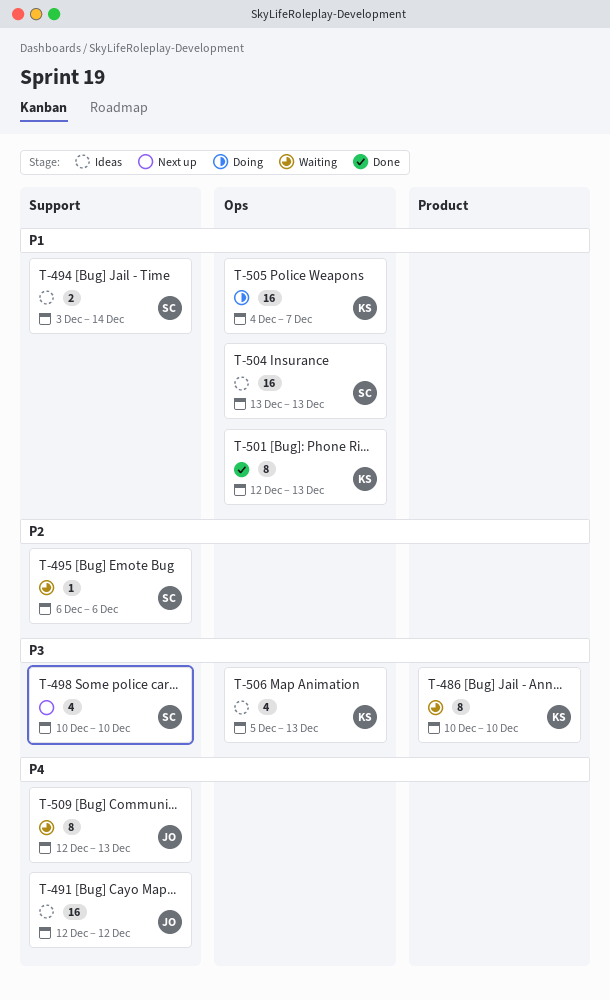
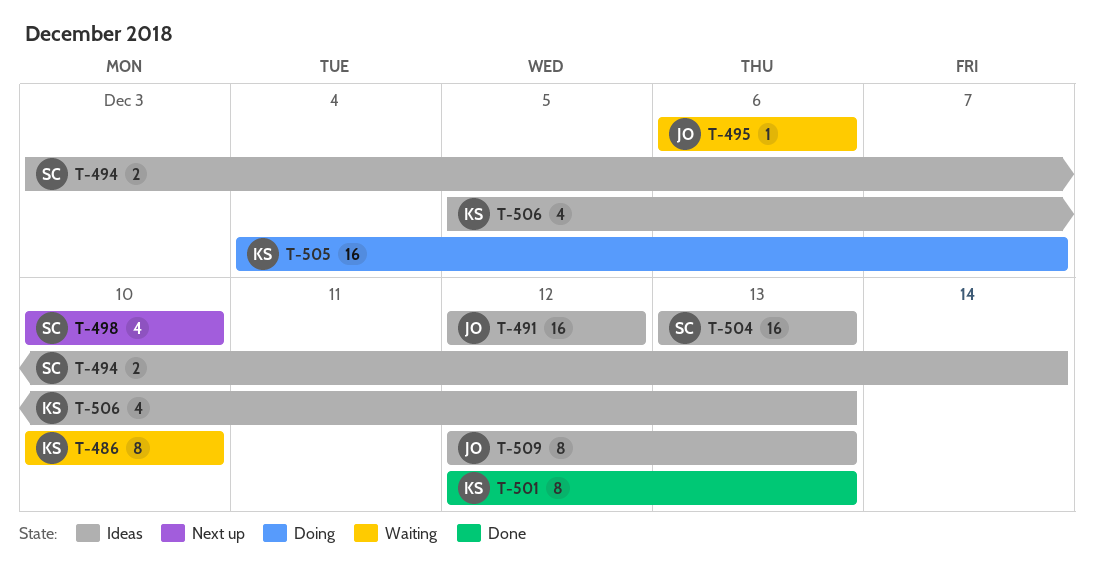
T-495, owner: SC -> JO
T-509, status: Waiting -> Ideas

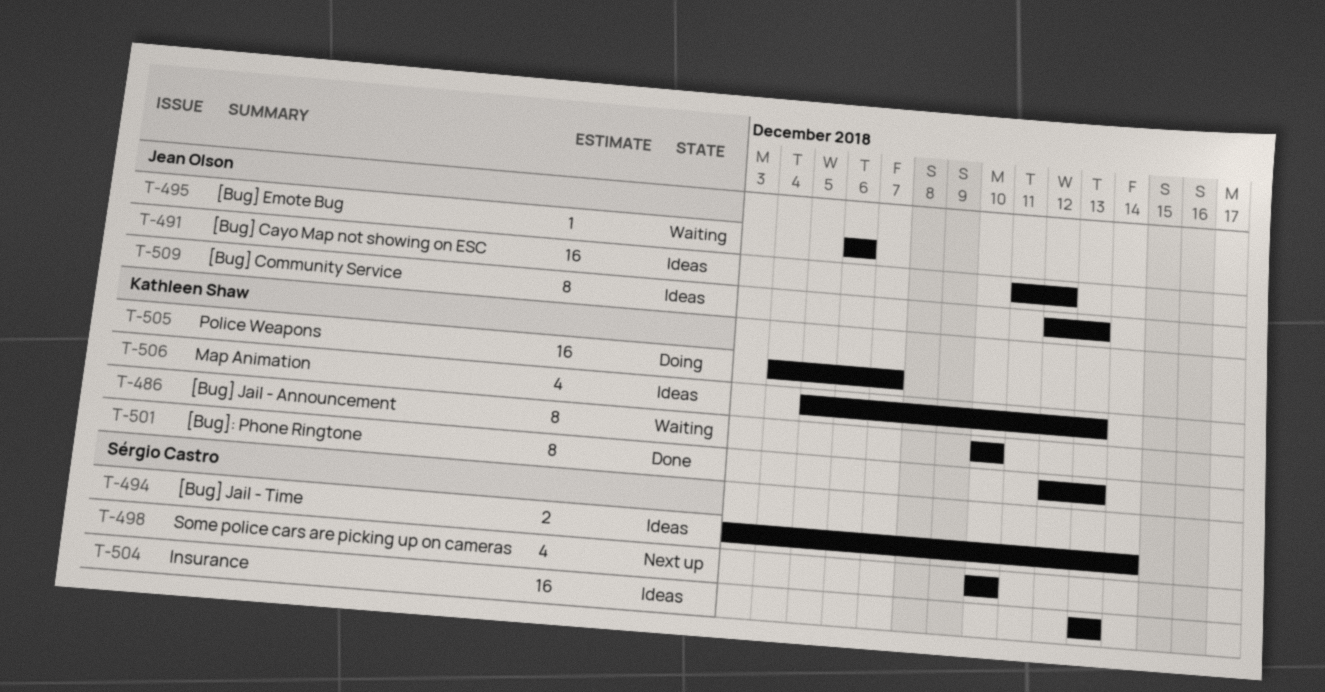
T-491, start: Dec 12 -> Dec 11

